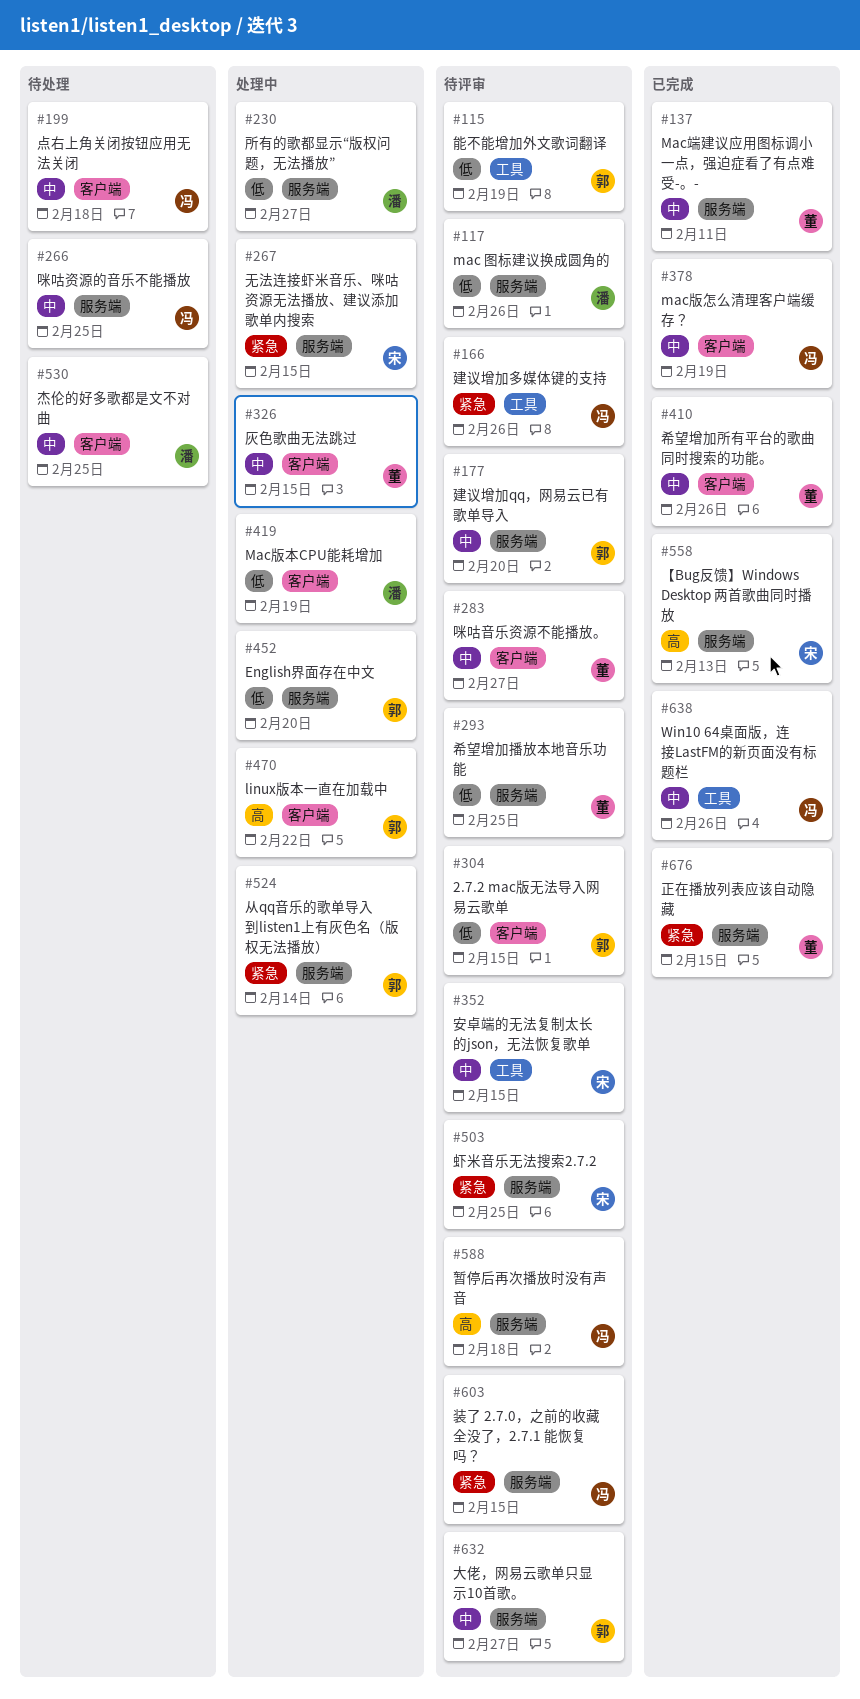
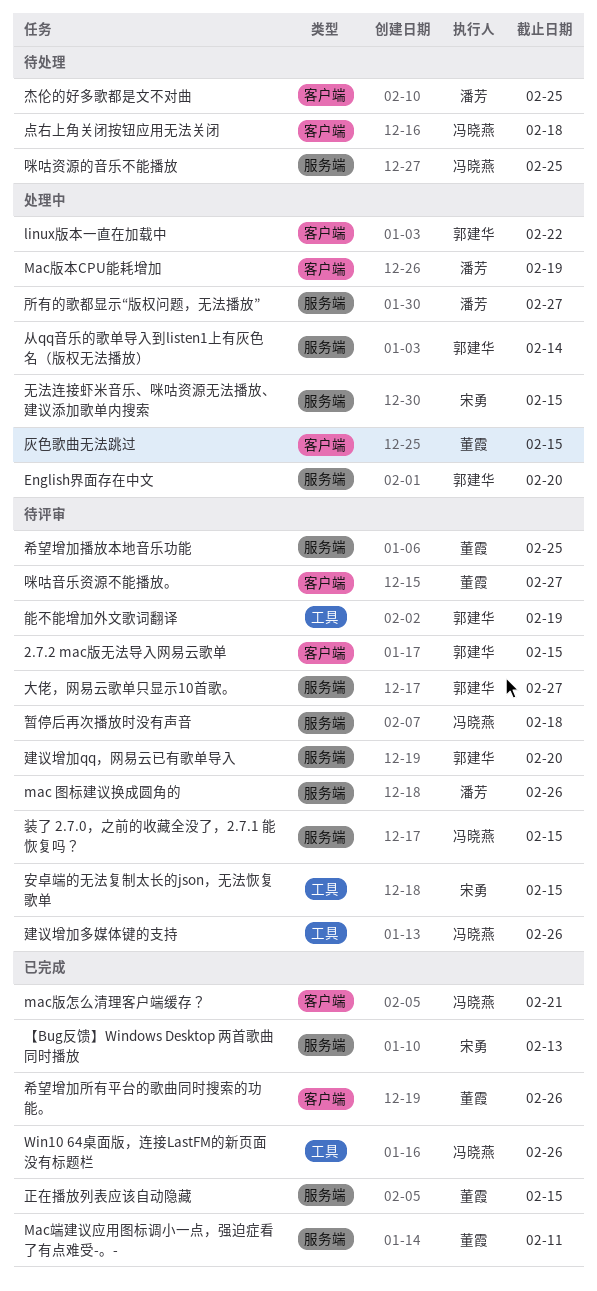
mac版怎么清理客户端缓存？, due: Feb 19 -> Feb 21
虾米音乐无法搜索2.7.2: present -> none

